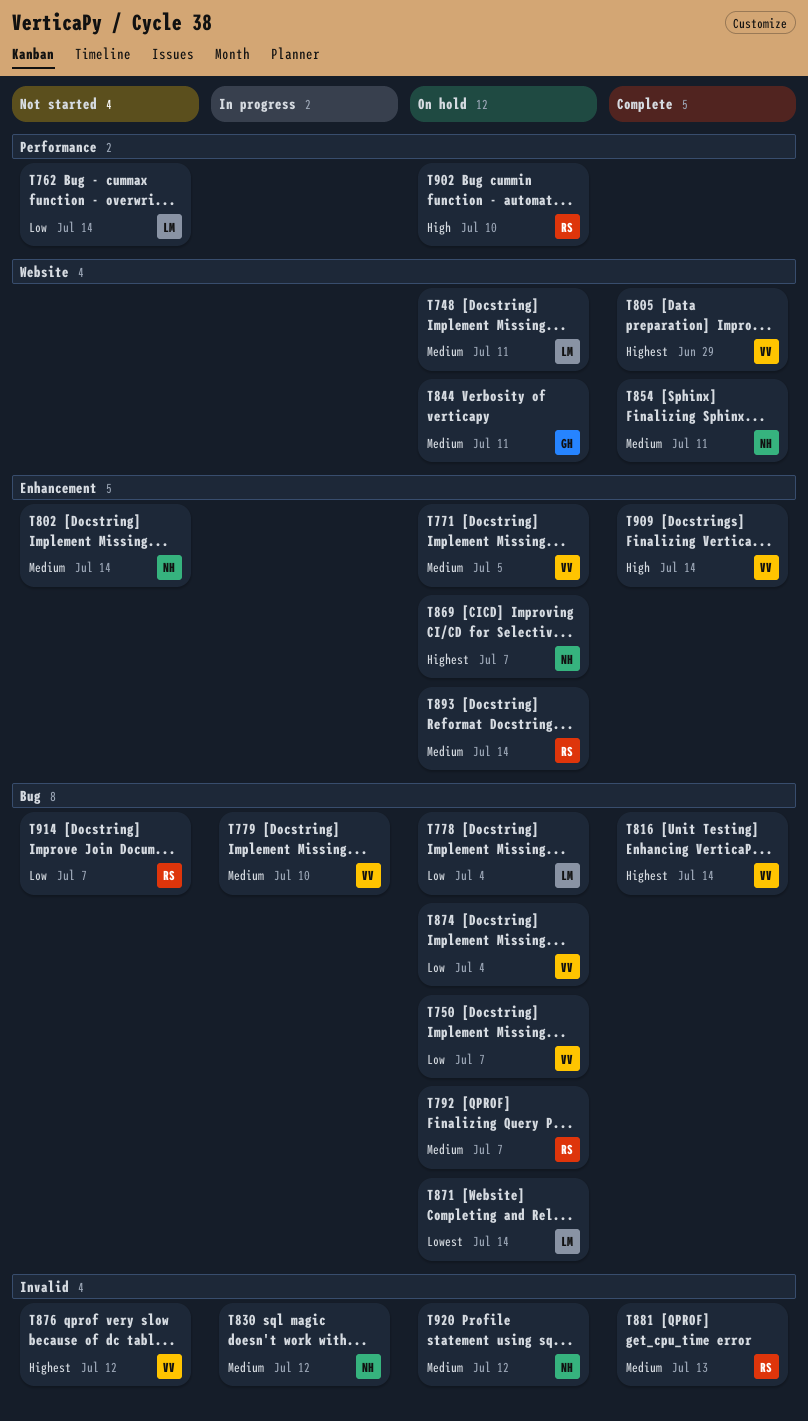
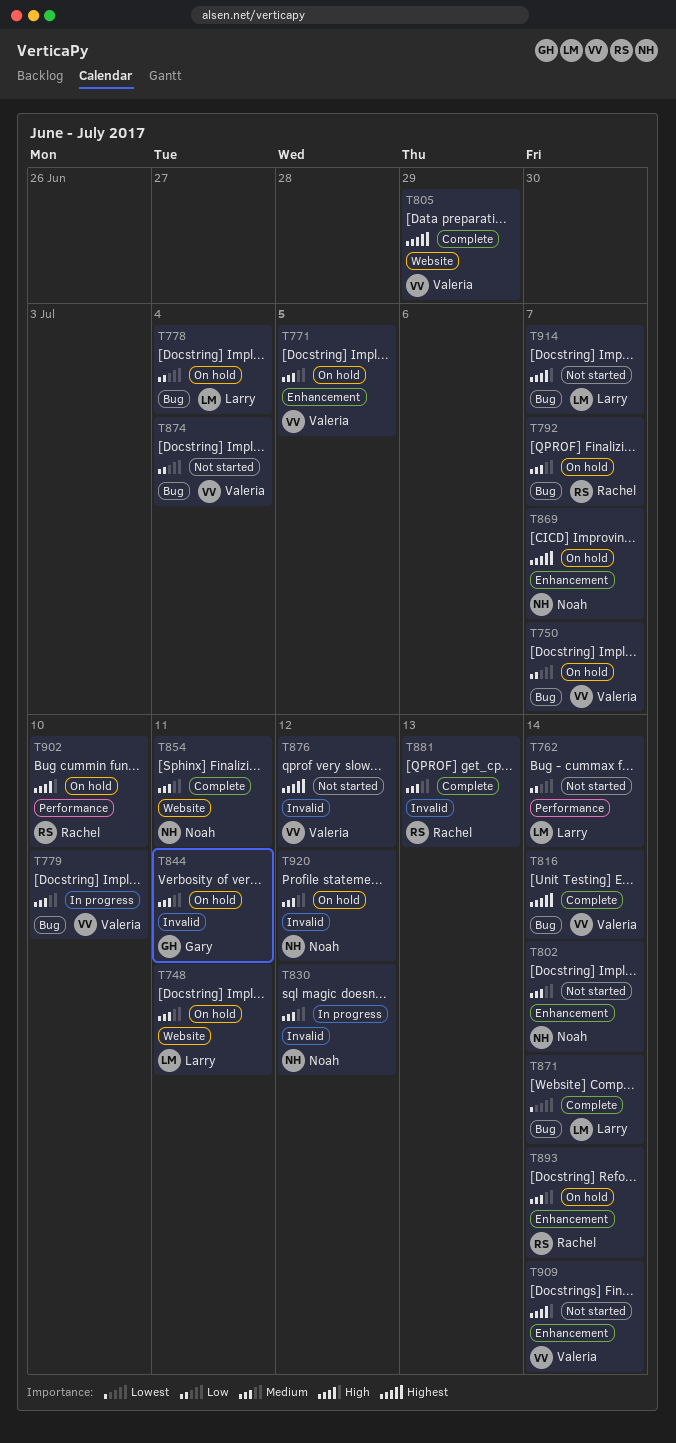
T844, label: Website -> Invalid
T871, status: On hold -> Complete
T874, status: On hold -> Not started
T909, status: Complete -> Not started
T914, owner: Rachel -> Larry
T914, priority: Low -> High

